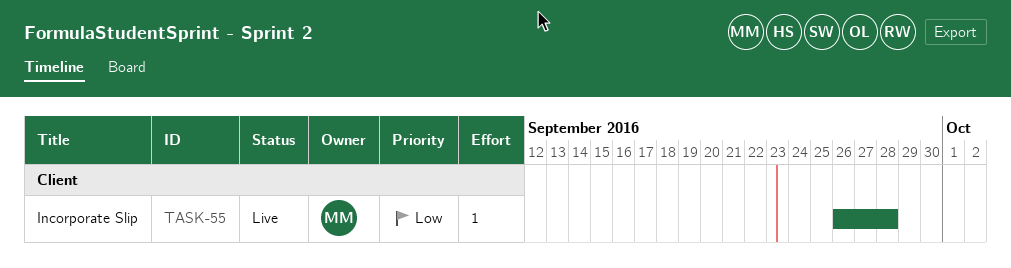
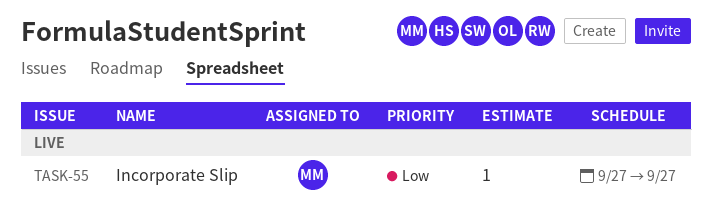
TASK-55, start: Sep 26 -> Sep 27
TASK-55, due: Sep 28 -> Sep 27

